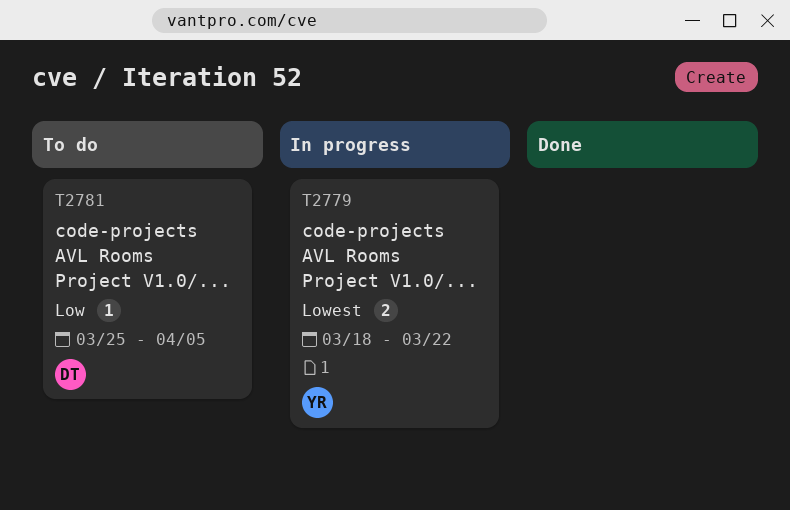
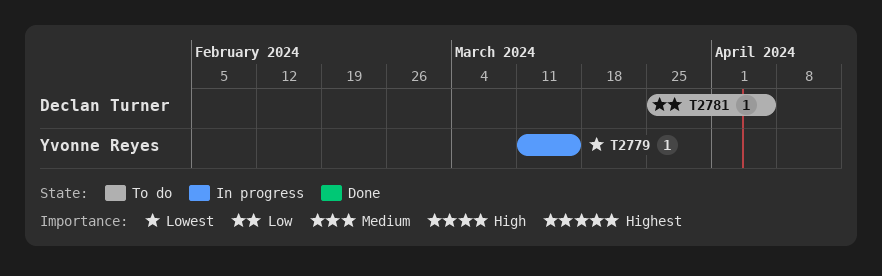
T2779, estimate: 2 -> 1
T2779, start: Mar 18 -> Mar 11
T2779, due: Mar 22 -> Mar 15

